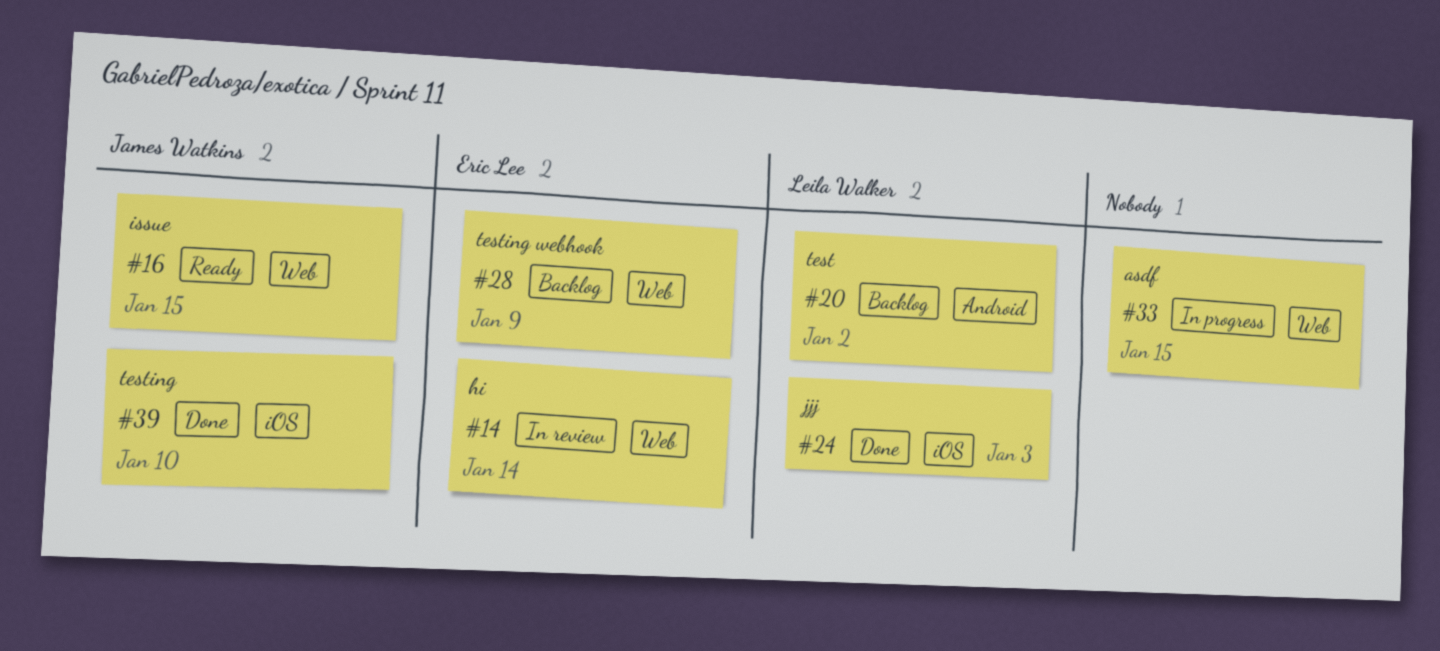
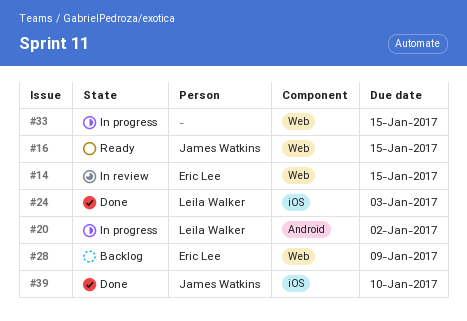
#14, due: Jan 14 -> Jan 15
#20, status: Backlog -> In progress

